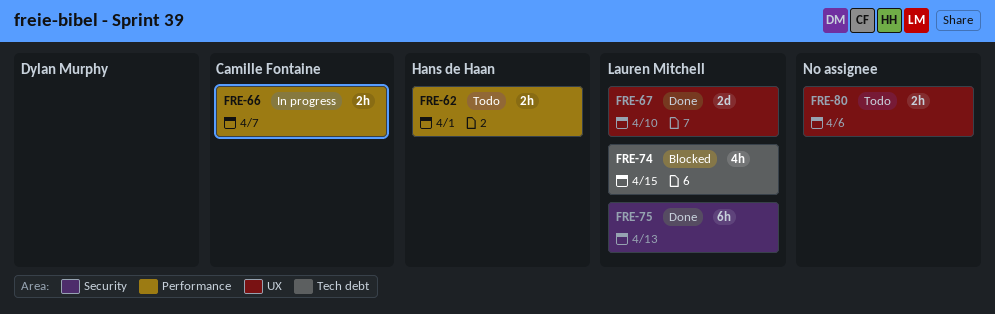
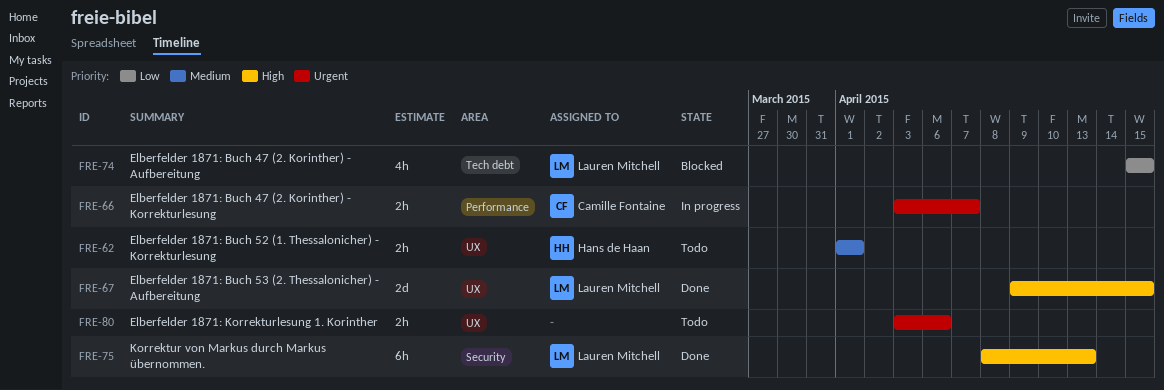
FRE-62, label: Performance -> UX
FRE-67, due: Apr 10 -> Apr 15

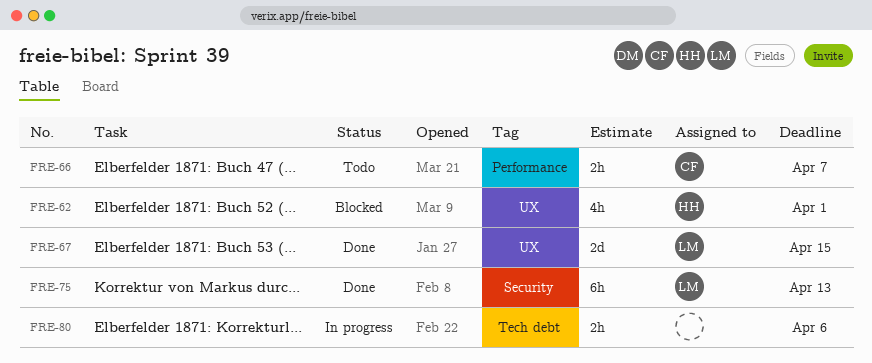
FRE-62, status: Todo -> Blocked
FRE-62, estimate: 2h -> 4h
FRE-66, status: In progress -> Todo
FRE-74: present -> none
FRE-80, status: Todo -> In progress
FRE-80, label: UX -> Tech debt

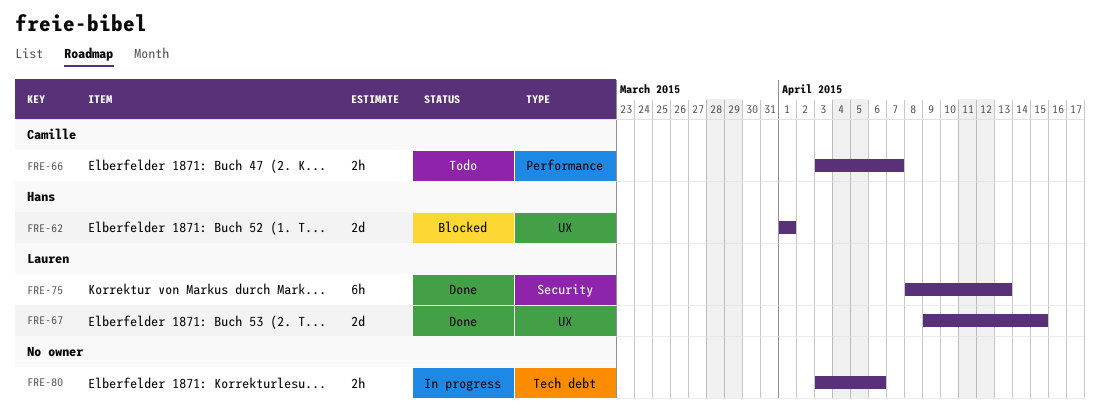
FRE-62, estimate: 4h -> 2d

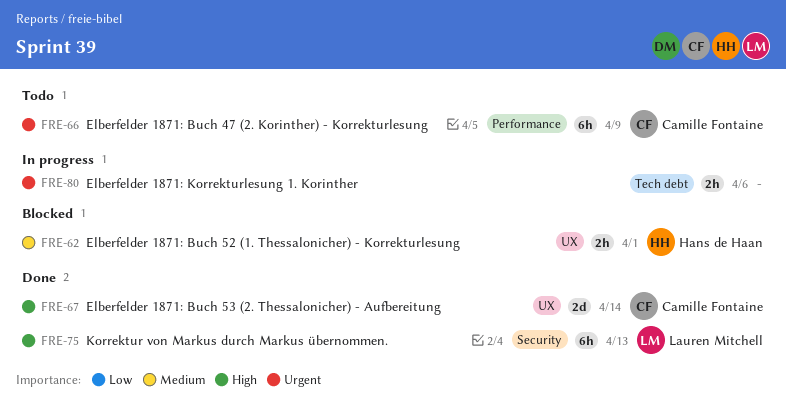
FRE-62, estimate: 2d -> 2h
FRE-66, estimate: 2h -> 6h
FRE-66, due: Apr 7 -> Apr 9
FRE-67, owner: Lauren Mitchell -> Camille Fontaine
FRE-67, due: Apr 15 -> Apr 14

